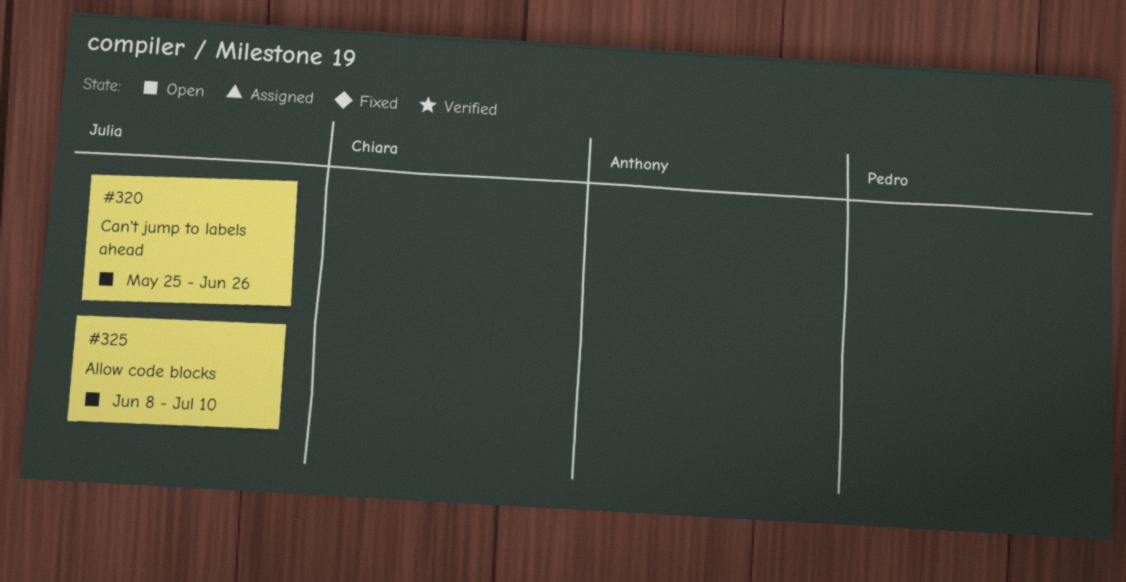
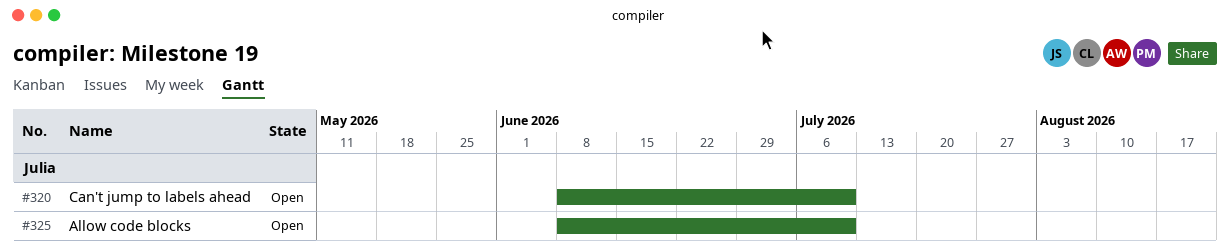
#320, start: May 25 -> Jun 8
#320, due: Jun 26 -> Jul 10

